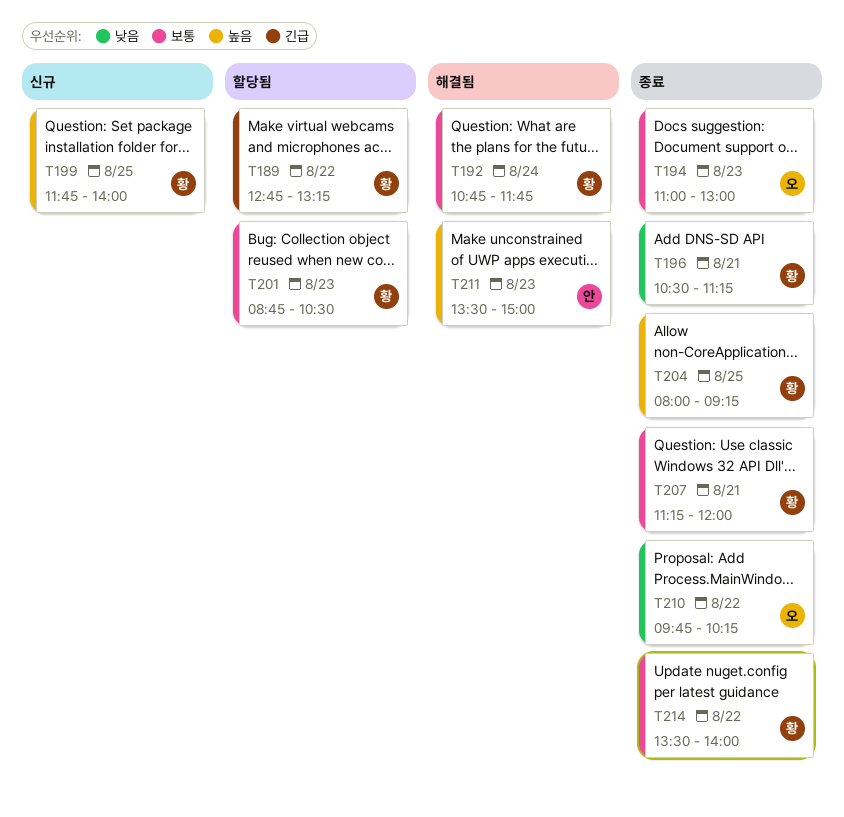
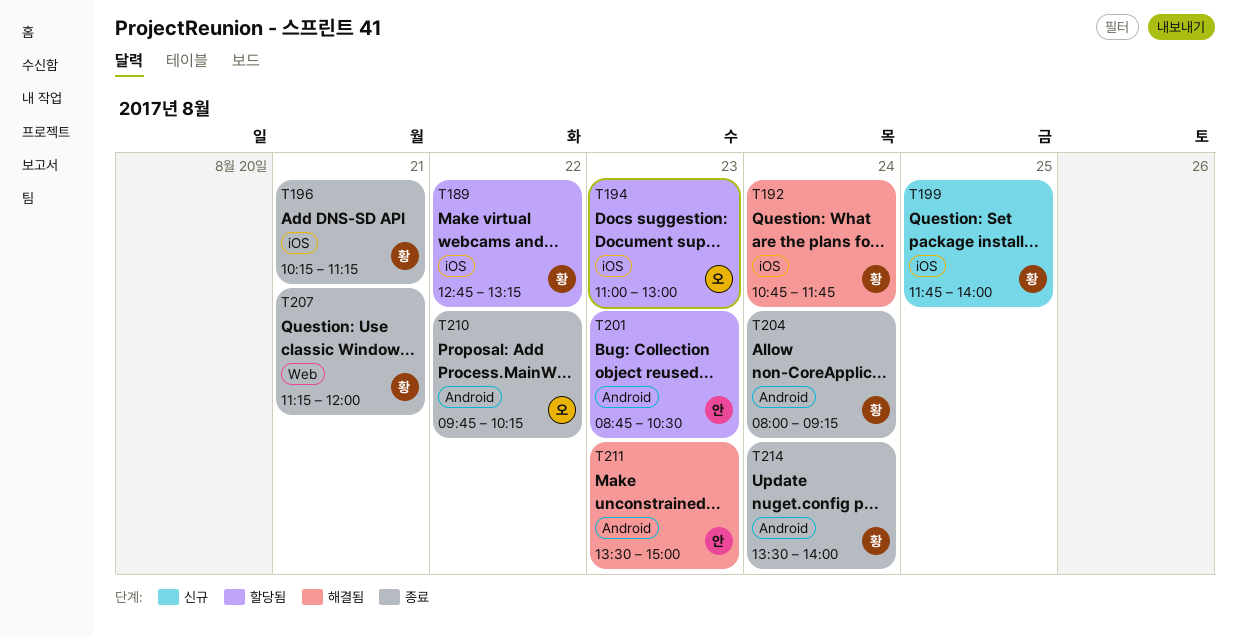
T194, status: 종료 -> 할당됨
T196, begins: 10:30 -> 10:15
T201, owner: 황 -> 안
T204, day: Aug 25 -> Aug 24
T214, day: Aug 22 -> Aug 24

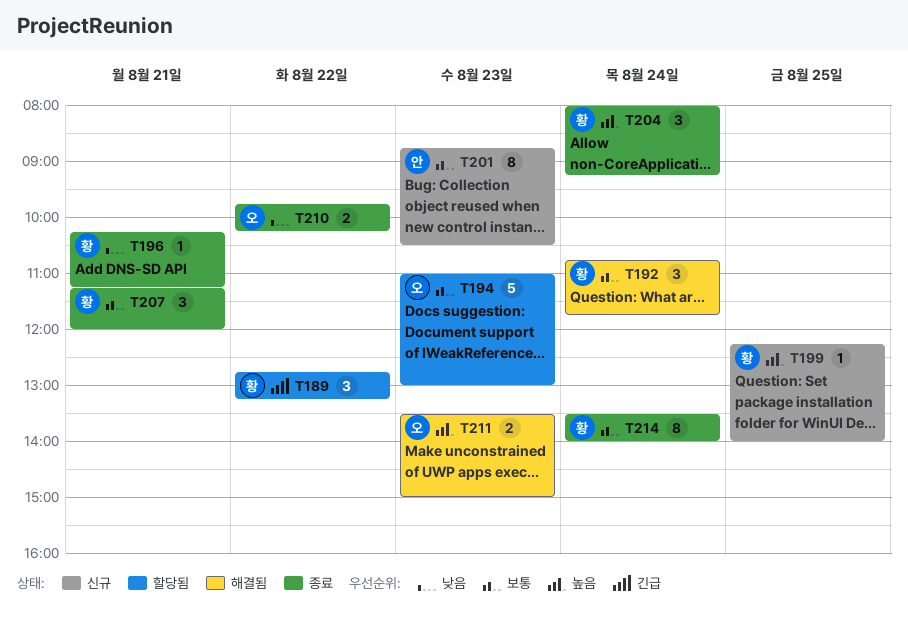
T199, begins: 11:45 -> 12:15
T201, status: 할당됨 -> 신규
T211, owner: 안 -> 오

